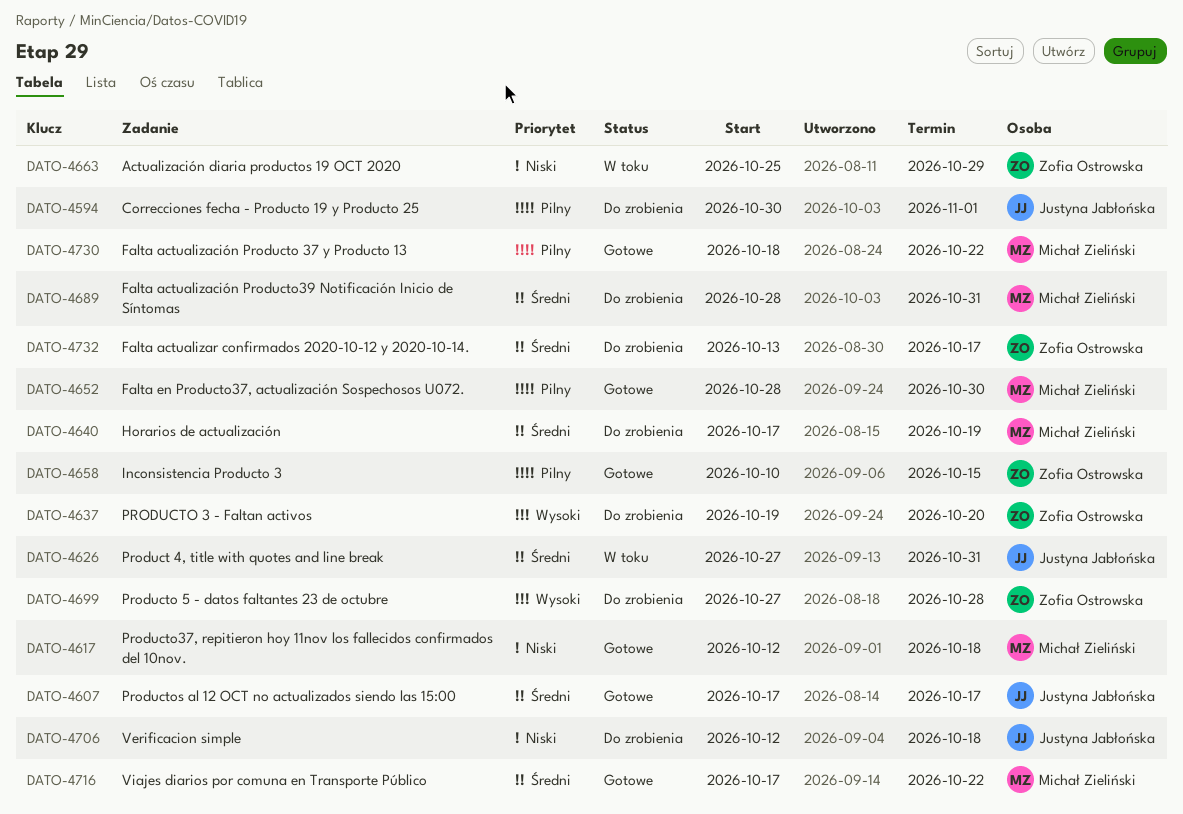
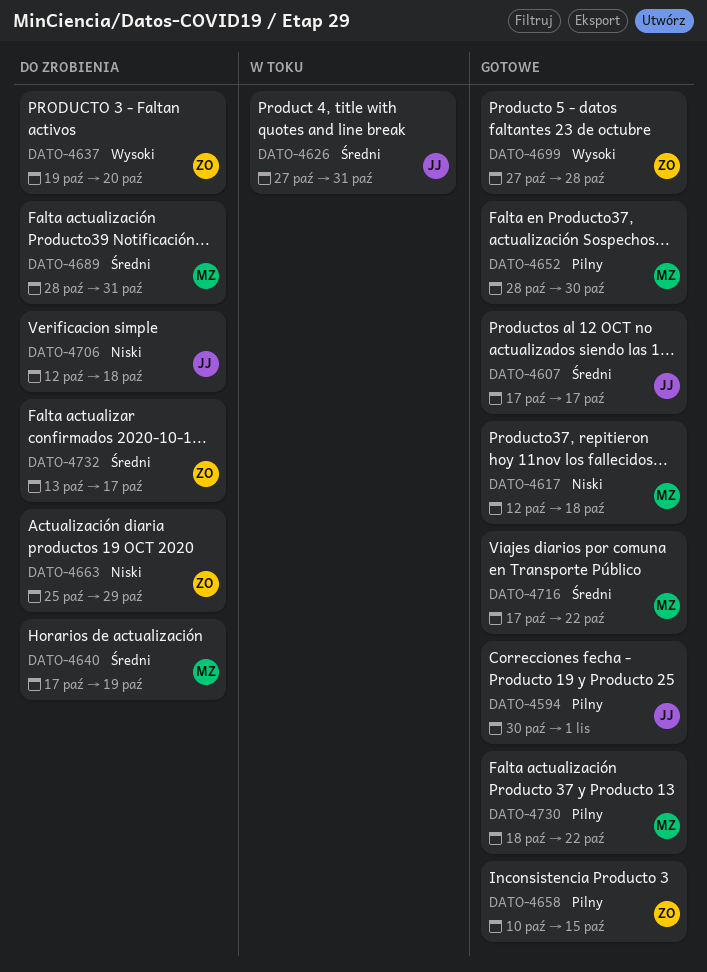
DATO-4594, status: Do zrobienia -> Gotowe
DATO-4663, status: W toku -> Do zrobienia
DATO-4699, status: Do zrobienia -> Gotowe

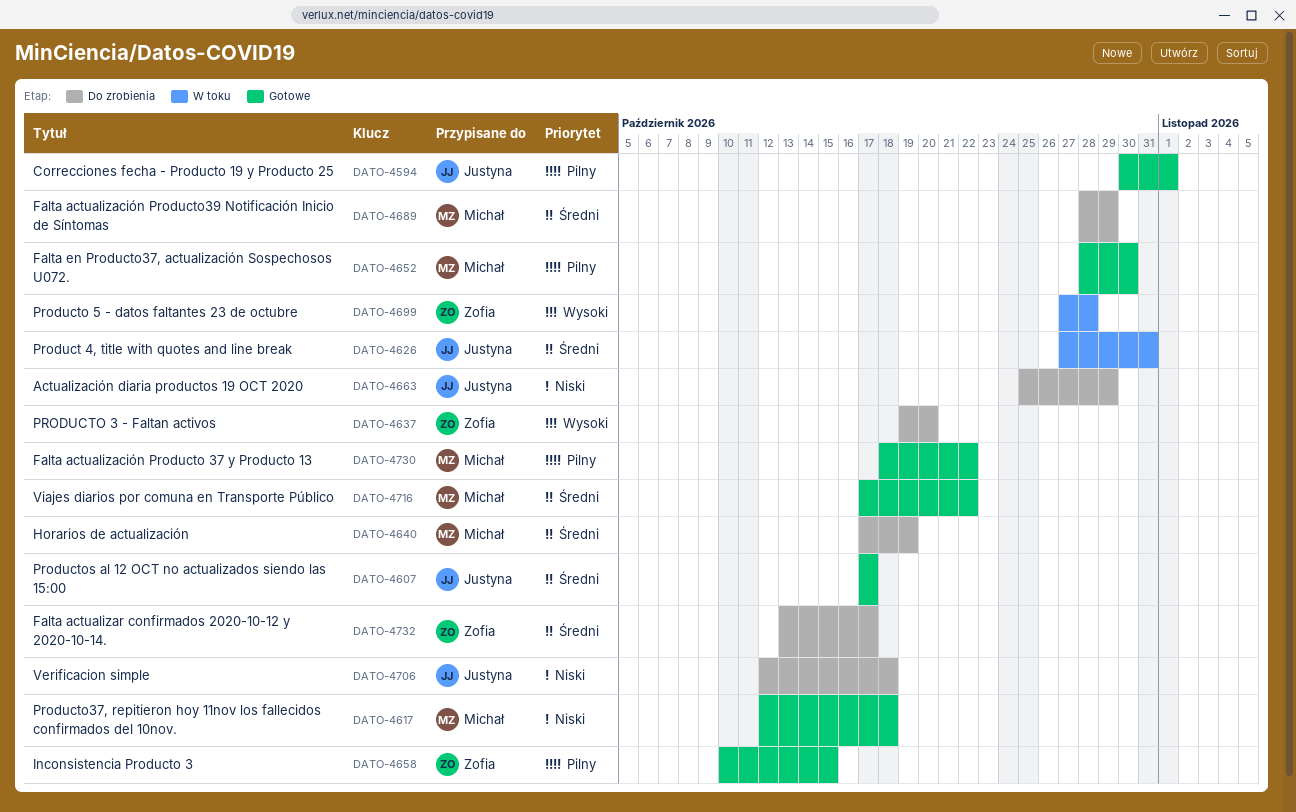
DATO-4663, owner: Zofia -> Justyna
DATO-4689, due: Oct 31 -> Oct 29
DATO-4699, status: Gotowe -> W toku

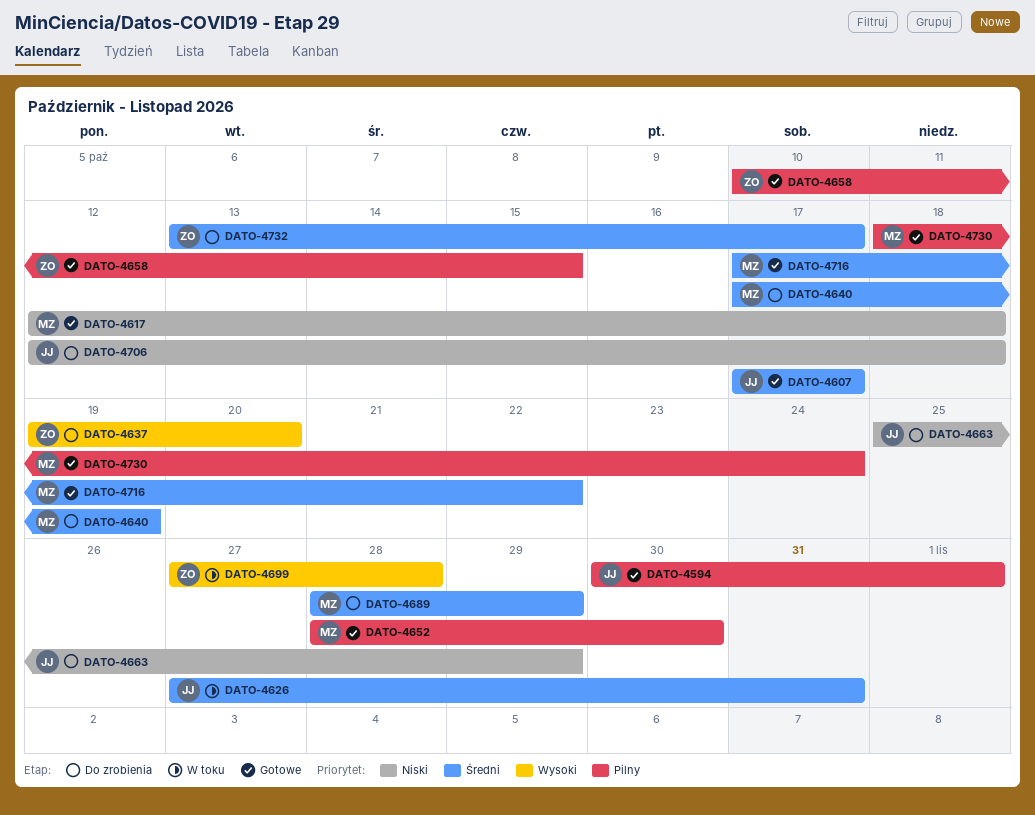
DATO-4730, due: Oct 22 -> Oct 24

